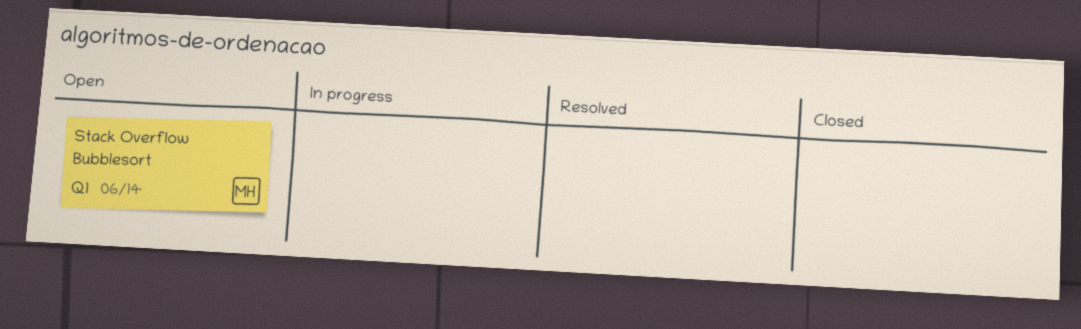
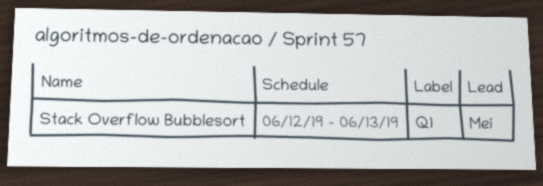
Stack Overflow Bubblesort, due: Jun 14 -> Jun 13

